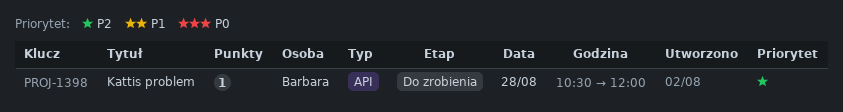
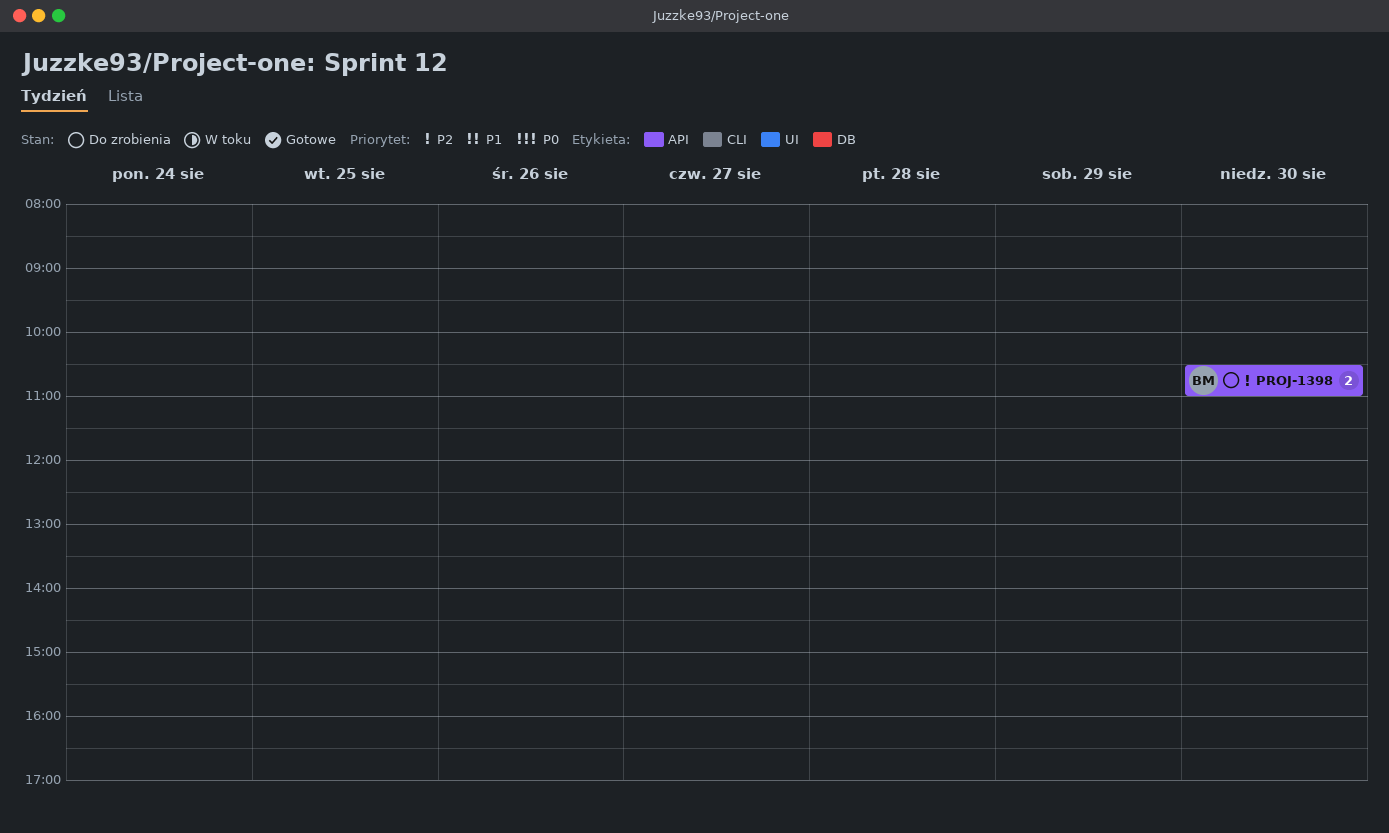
PROJ-1398, estimate: 1 -> 2
PROJ-1398, day: Aug 28 -> Aug 30
PROJ-1398, ends: 12:00 -> 11:00

